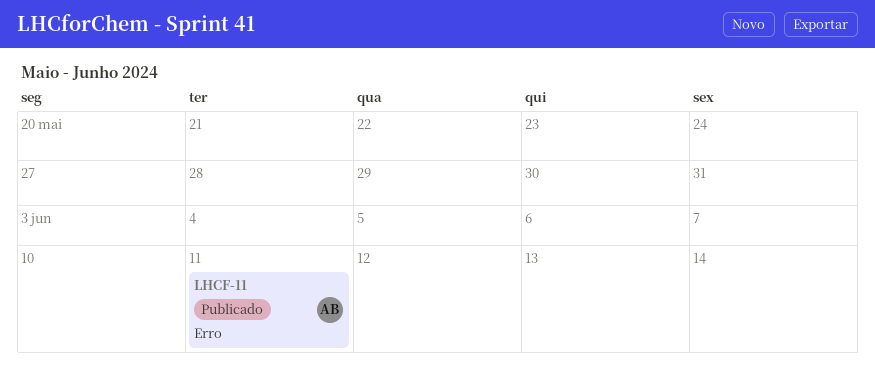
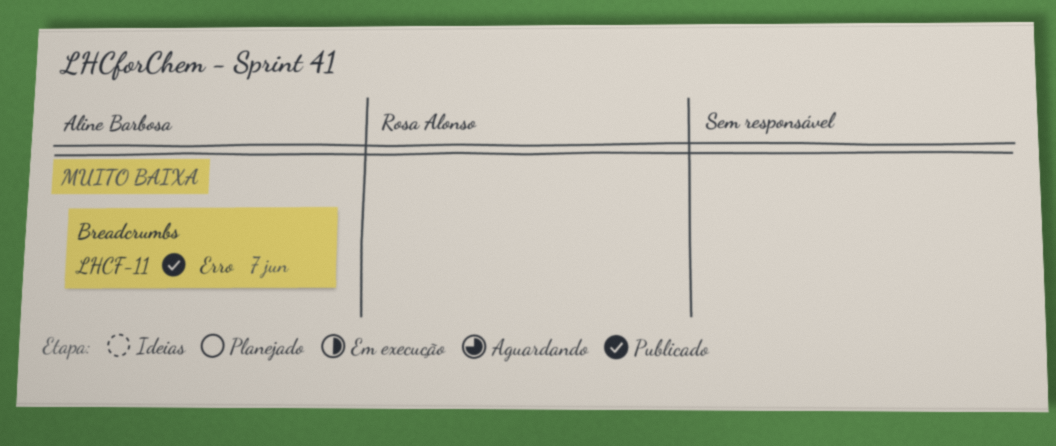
LHCF-11, due: Jun 11 -> Jun 7

